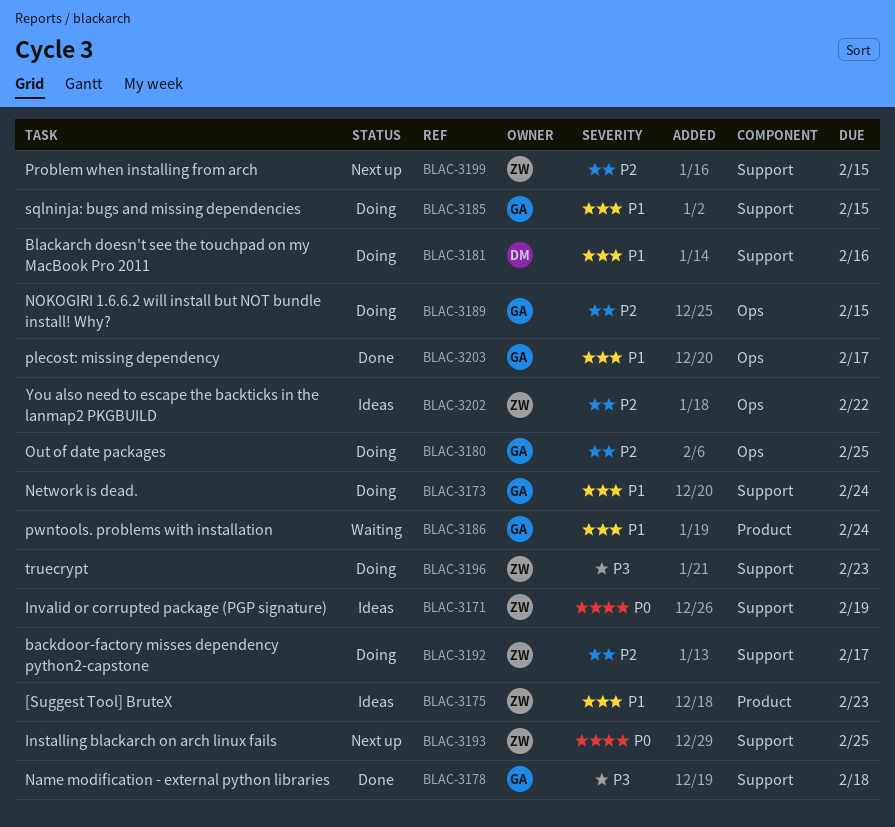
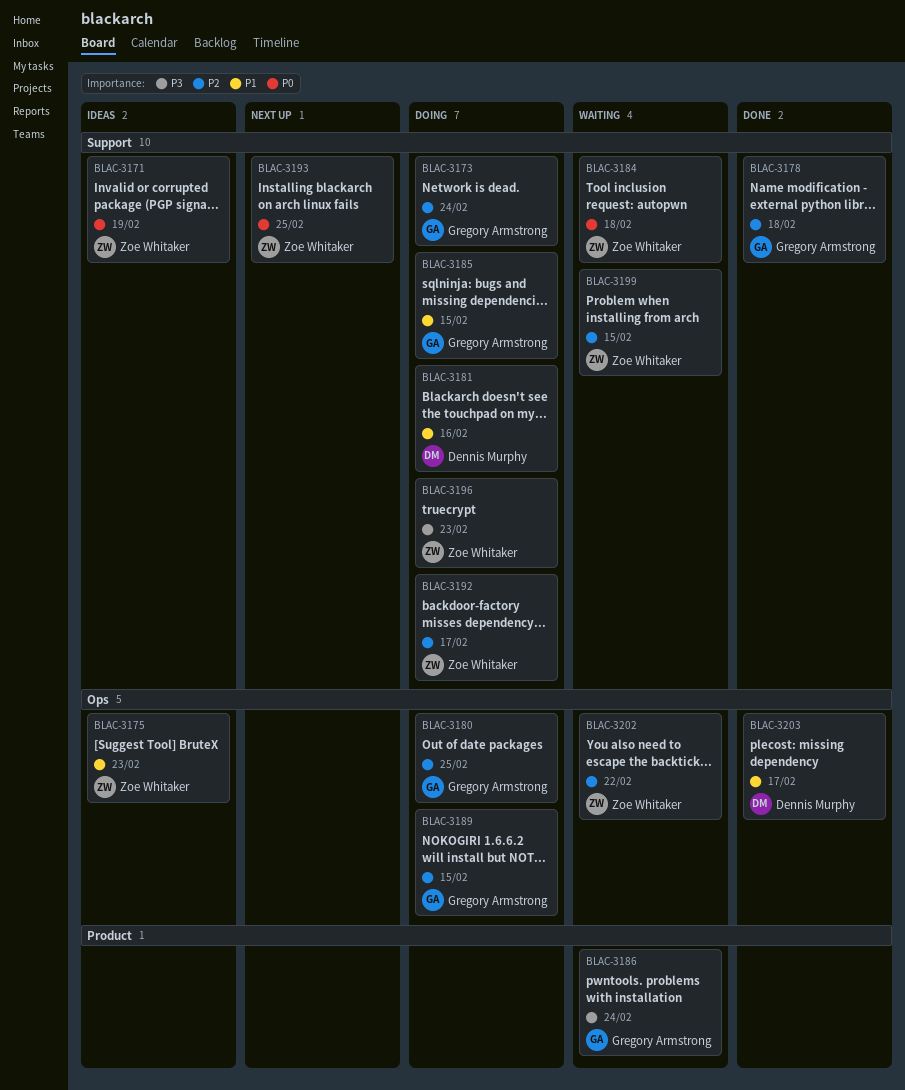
BLAC-3173, priority: P1 -> P2
BLAC-3175, label: Product -> Ops
BLAC-3178, priority: P3 -> P2
BLAC-3184: none -> present
BLAC-3186, priority: P1 -> P3
BLAC-3199, status: Next up -> Waiting
BLAC-3202, status: Ideas -> Waiting
BLAC-3203, owner: Gregory Armstrong -> Dennis Murphy

